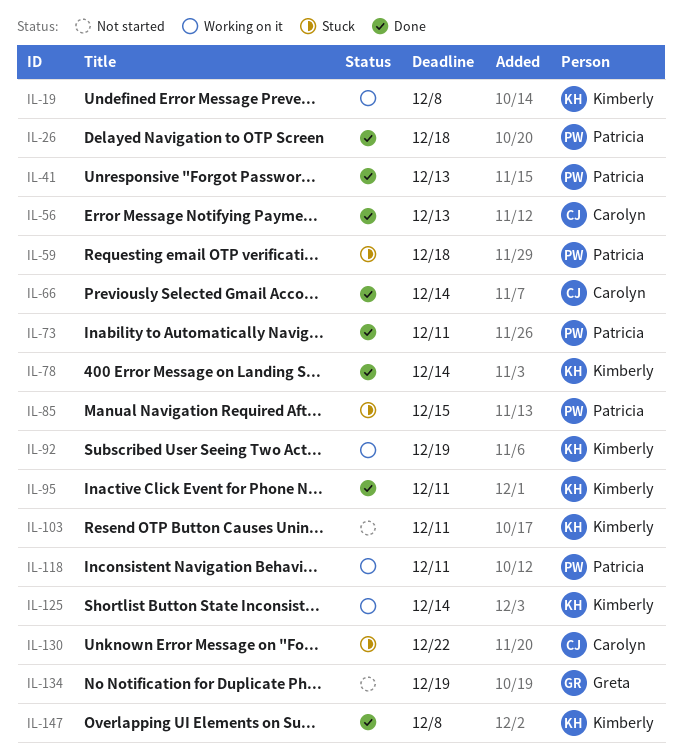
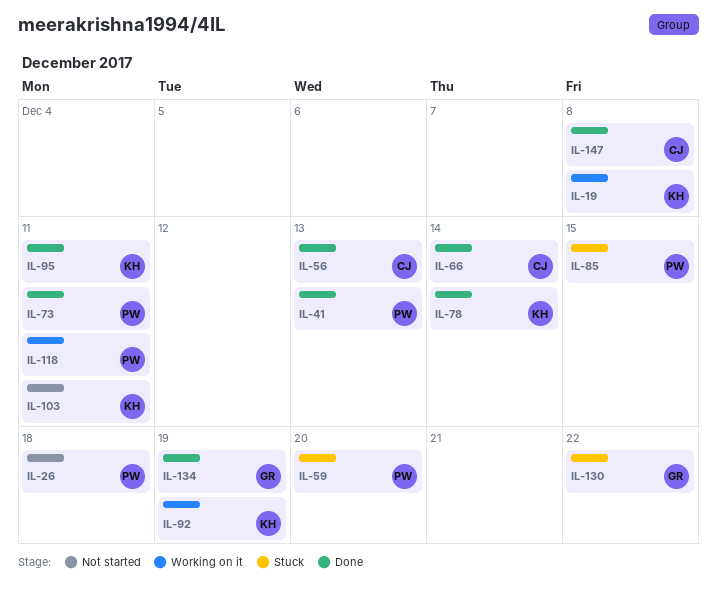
IL-26, status: Done -> Not started
IL-59, due: Dec 18 -> Dec 20
IL-125: present -> none
IL-130, owner: Carolyn -> Greta
IL-134, status: Not started -> Done
IL-147, owner: Kimberly -> Carolyn

